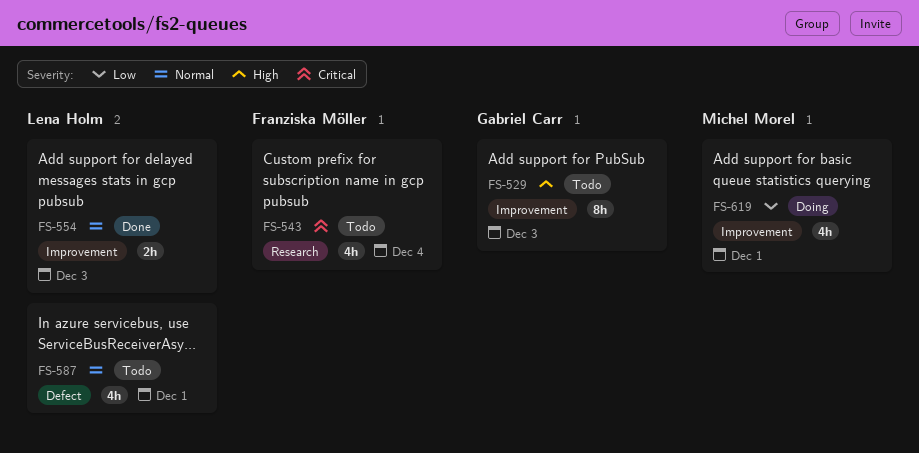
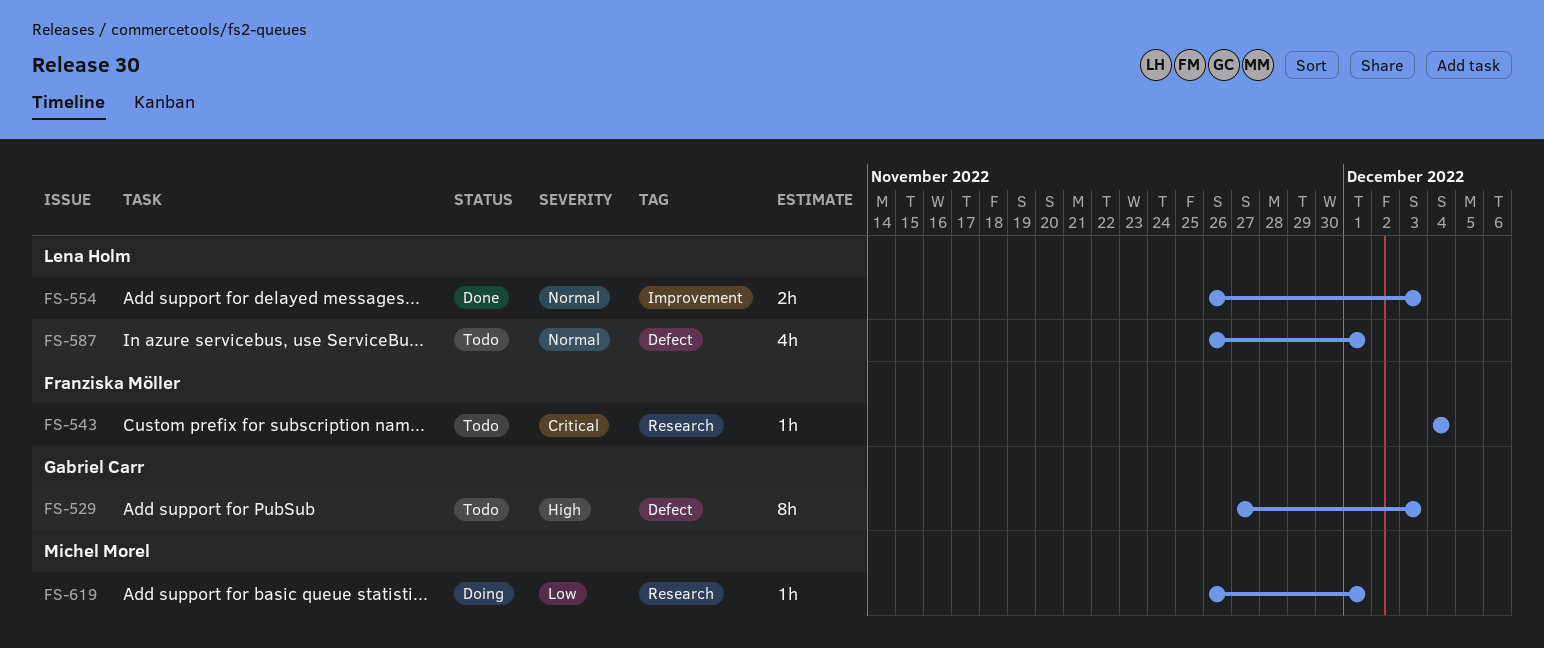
FS-529, label: Improvement -> Defect
FS-543, estimate: 4h -> 1h
FS-619, label: Improvement -> Research
FS-619, estimate: 4h -> 1h

